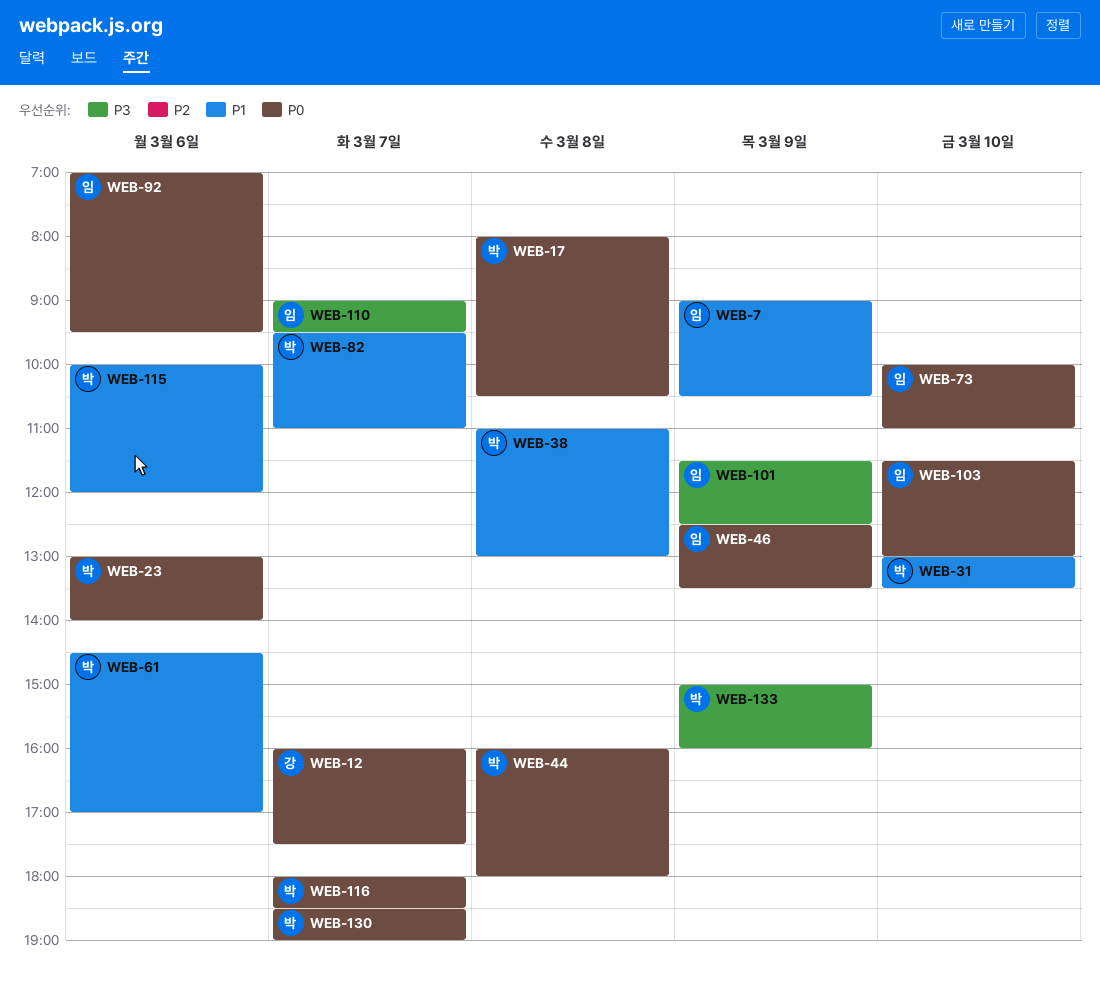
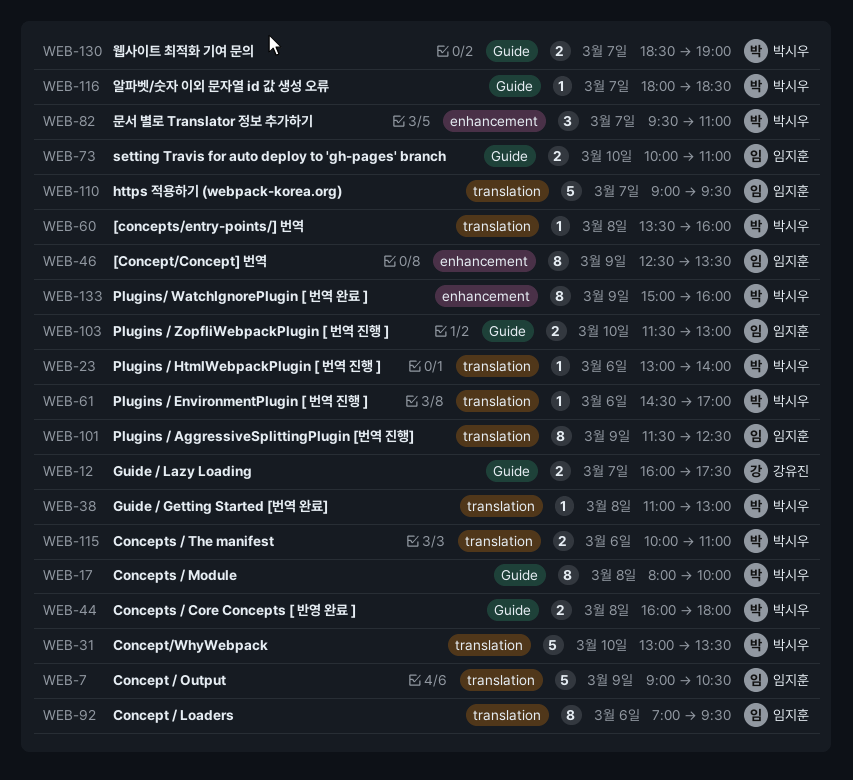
WEB-17, ends: 10:30 -> 10:00
WEB-60: none -> present
WEB-115, ends: 12:00 -> 11:00

